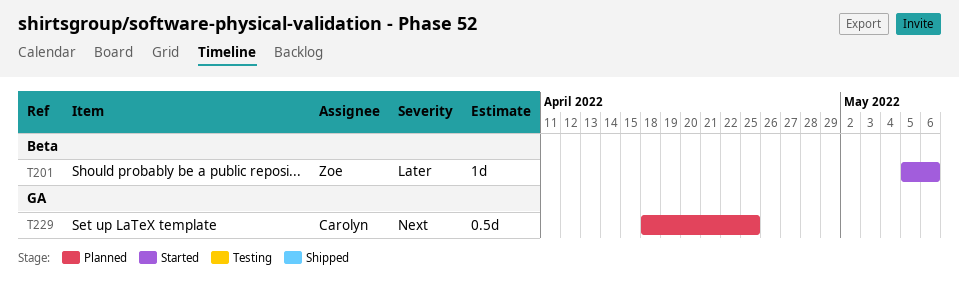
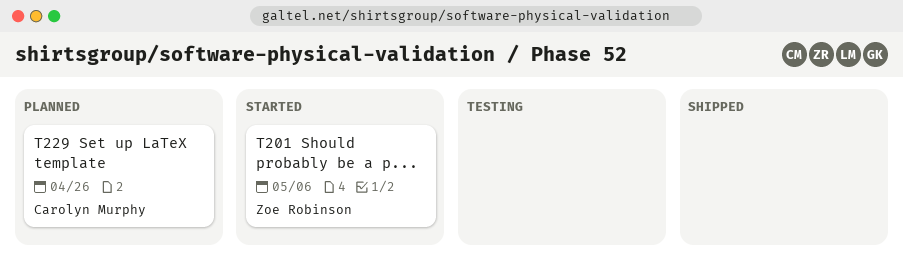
T229, due: Apr 25 -> Apr 26

